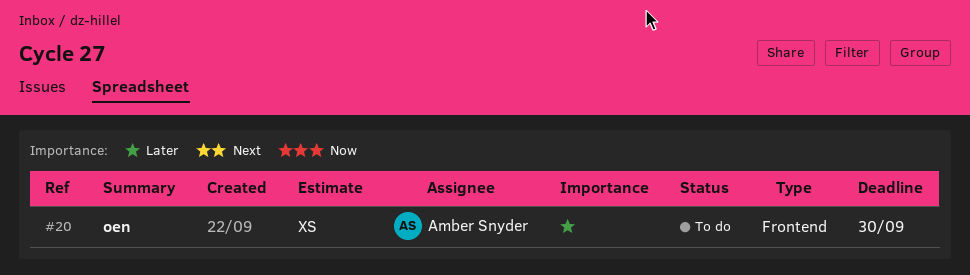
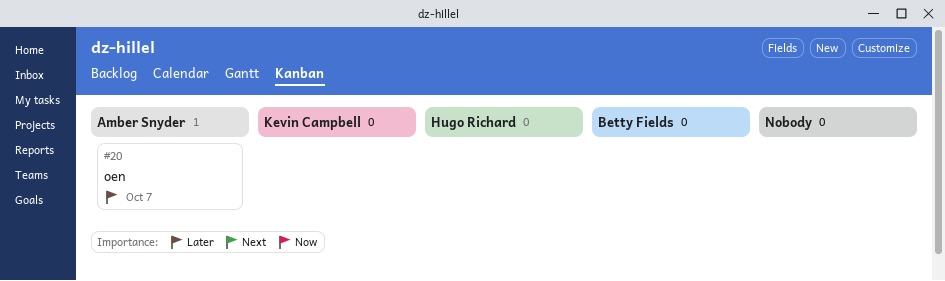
#20, due: Sep 30 -> Oct 7

